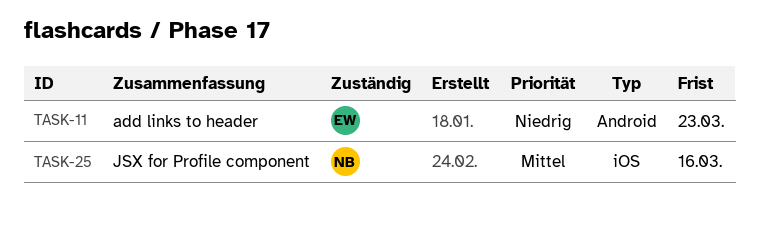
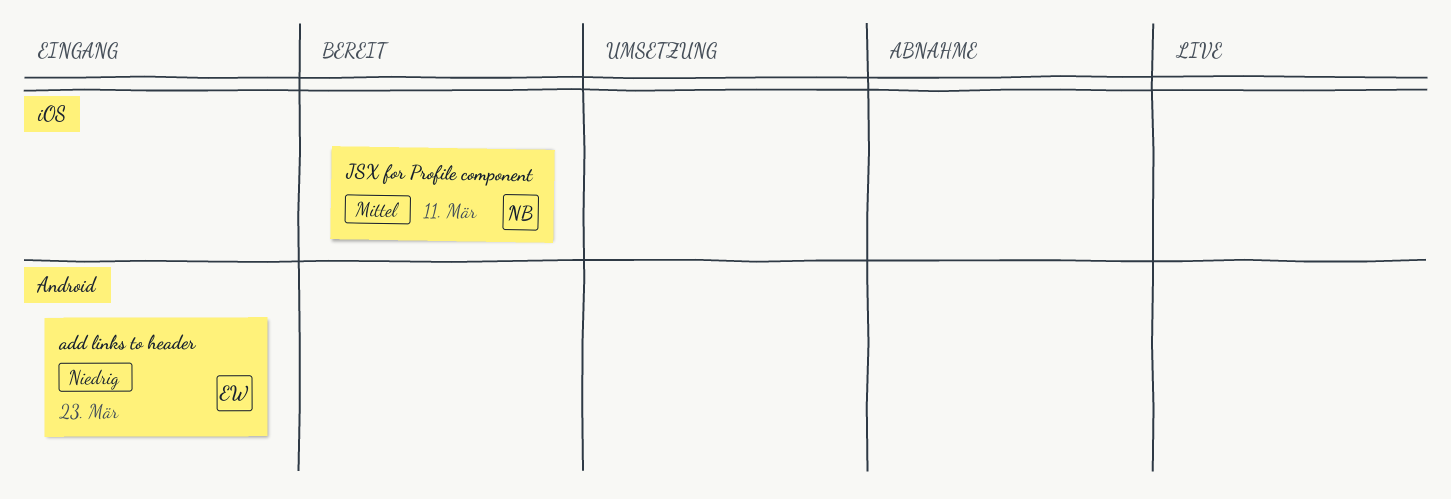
JSX for Profile component, due: Mar 16 -> Mar 11

